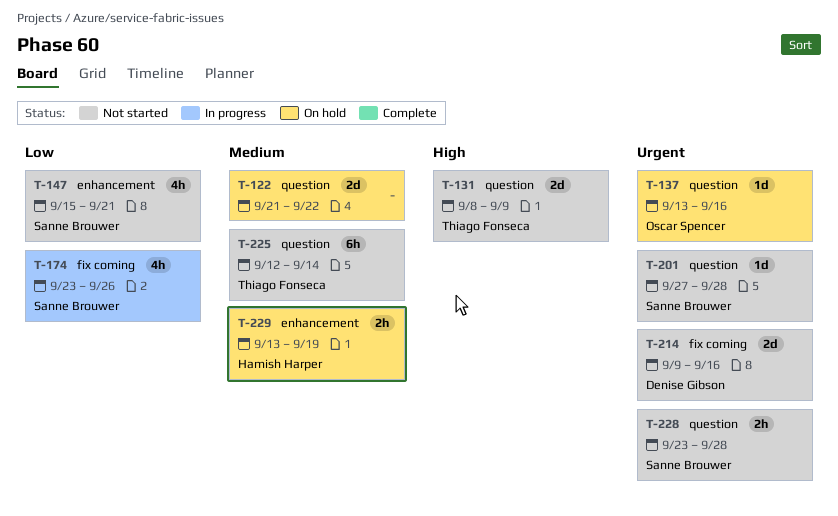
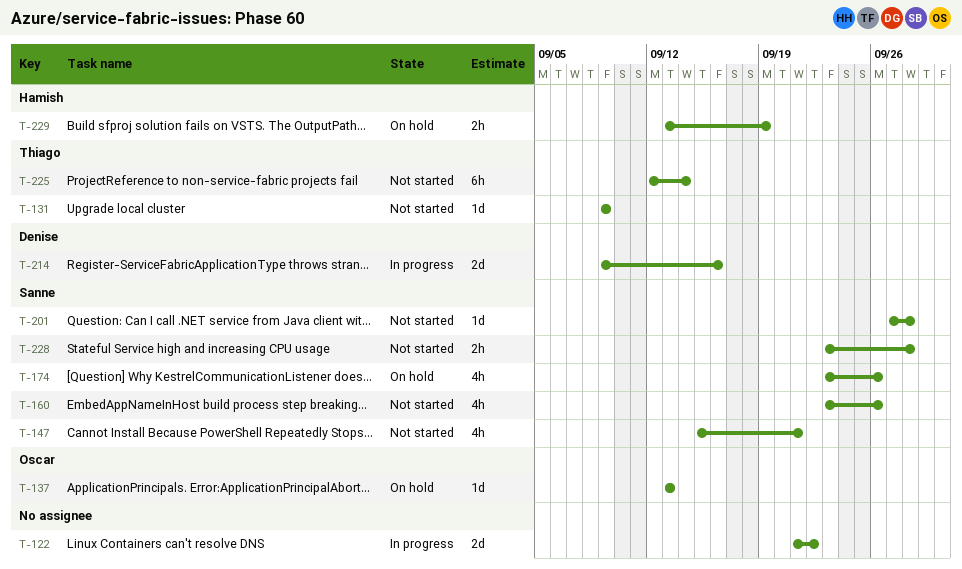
T-122, status: On hold -> In progress
T-131, estimate: 2d -> 1d
T-131, start: Sep 8 -> Sep 9
T-137, due: Sep 16 -> Sep 13
T-160: none -> present
T-174, status: In progress -> On hold
T-214, status: Not started -> In progress

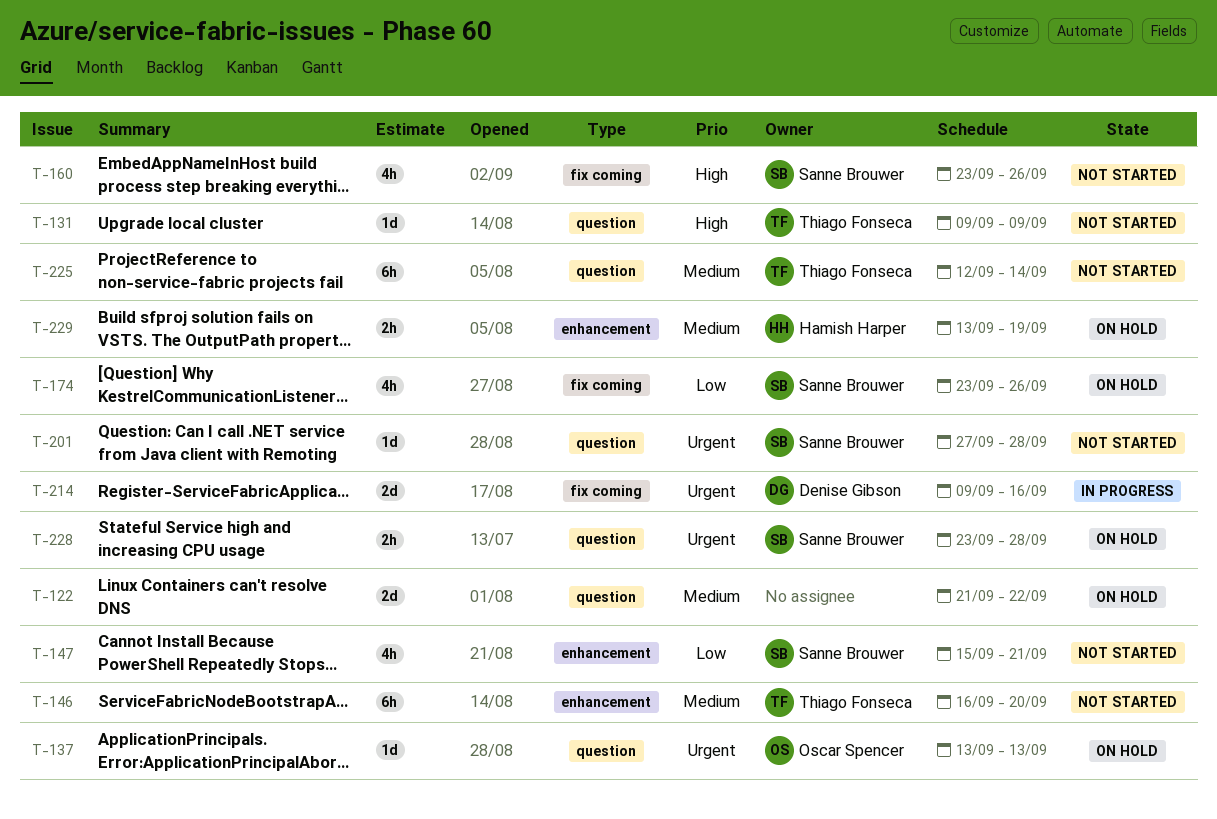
T-122, status: In progress -> On hold
T-146: none -> present
T-228, status: Not started -> On hold

